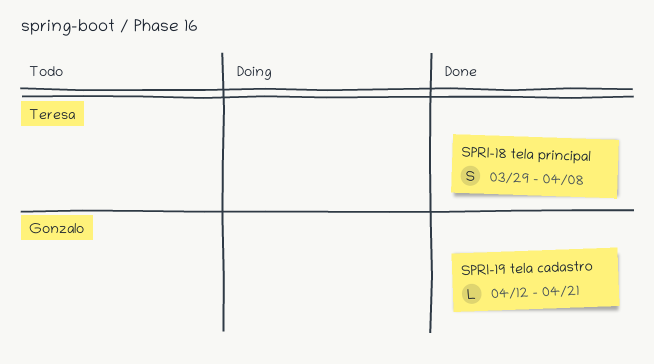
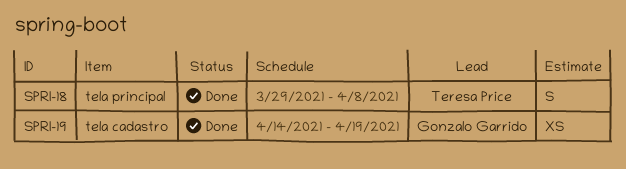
SPRI-19, estimate: L -> XS
SPRI-19, start: Apr 12 -> Apr 14
SPRI-19, due: Apr 21 -> Apr 19

